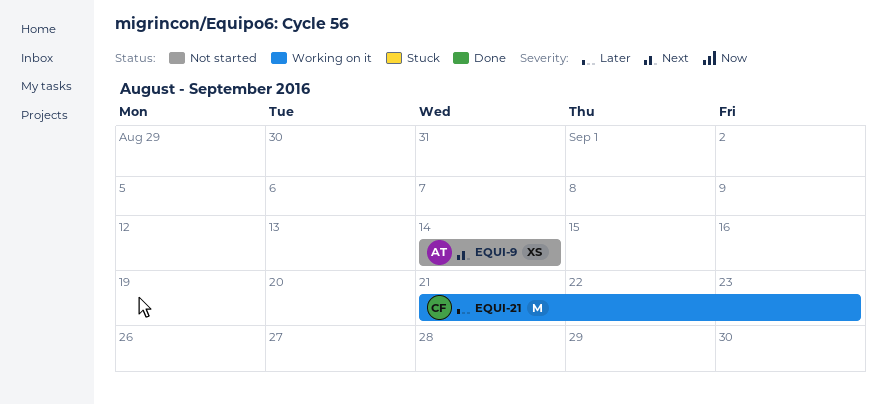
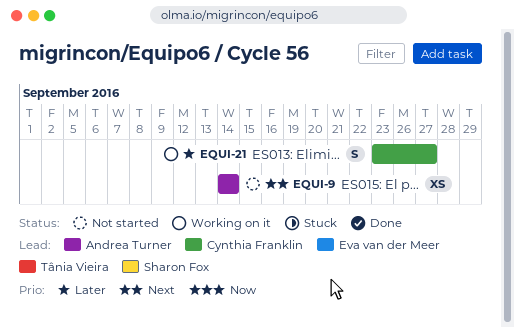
EQUI-21, estimate: M -> S
EQUI-21, start: Sep 21 -> Sep 23
EQUI-21, due: Sep 23 -> Sep 27

